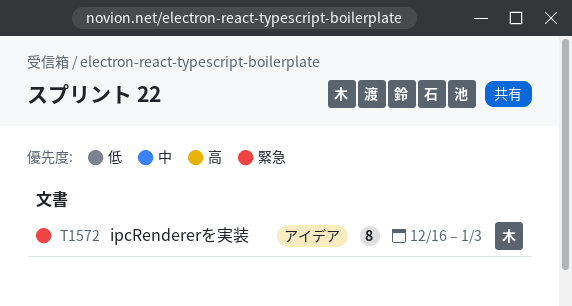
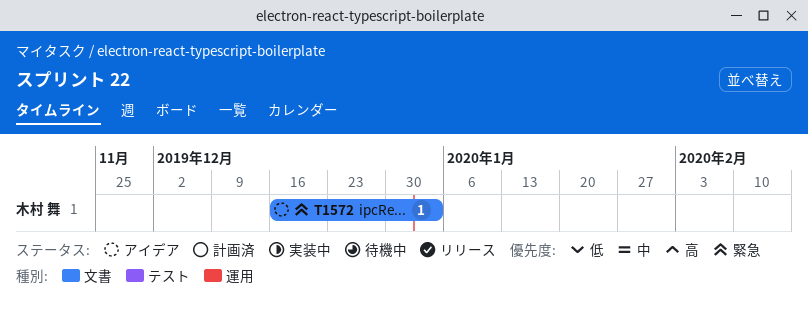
T1572, estimate: 8 -> 1

